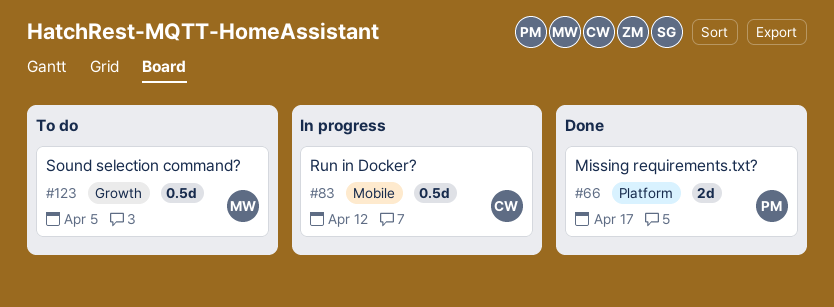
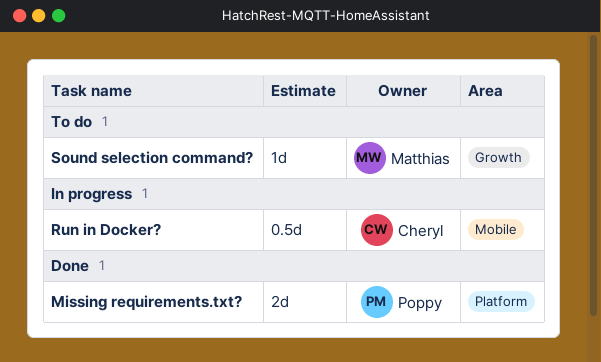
Sound selection command?, estimate: 0.5d -> 1d

